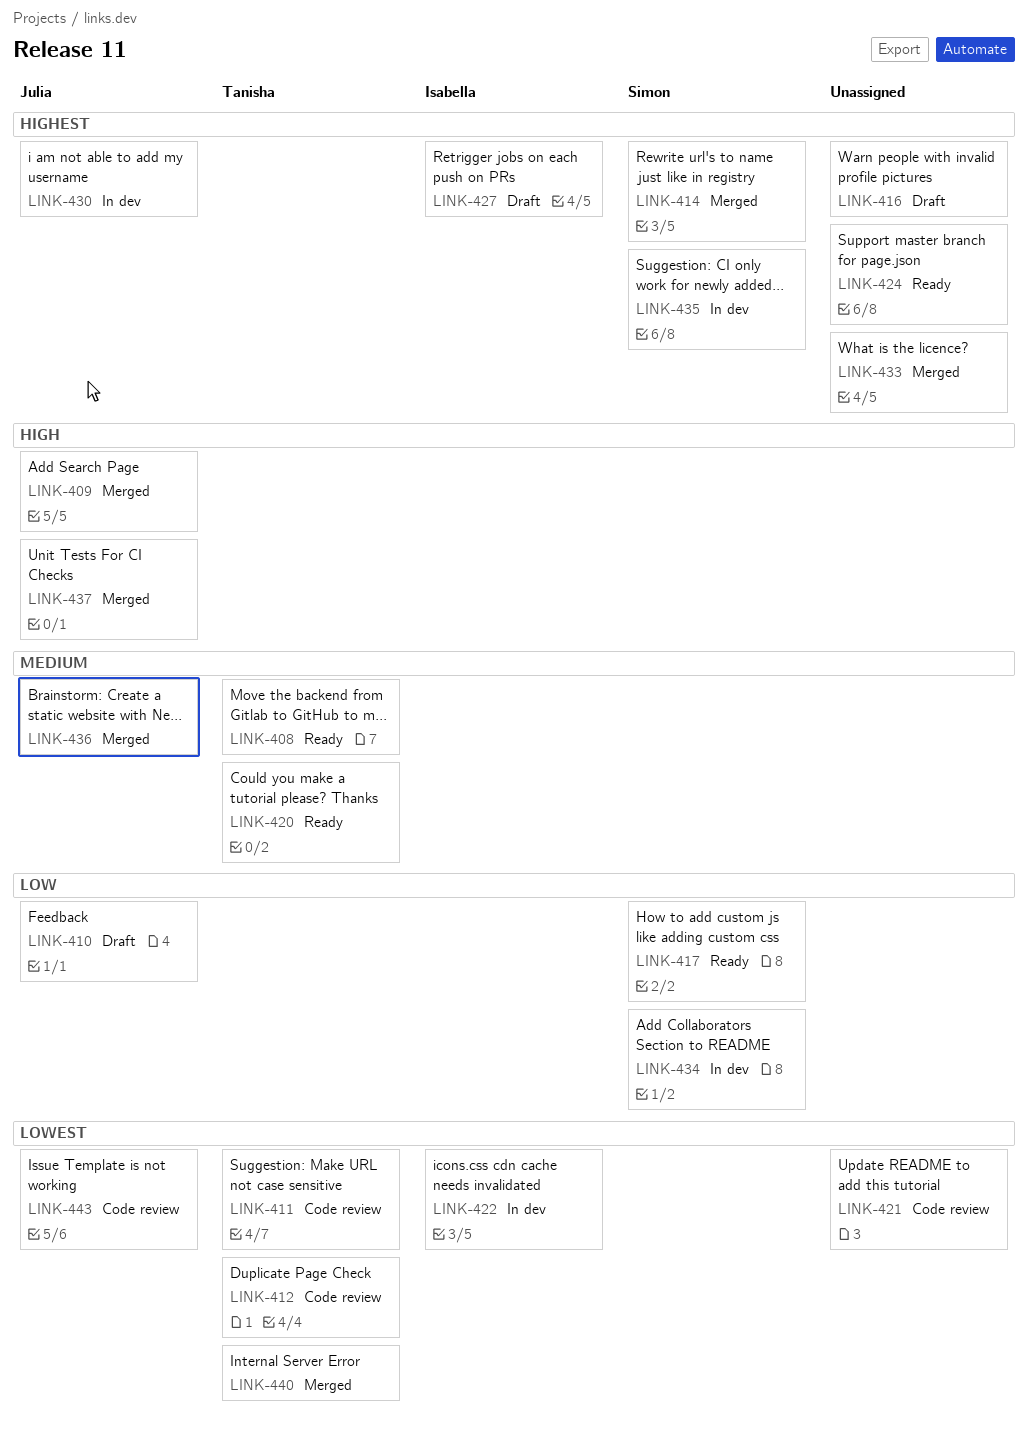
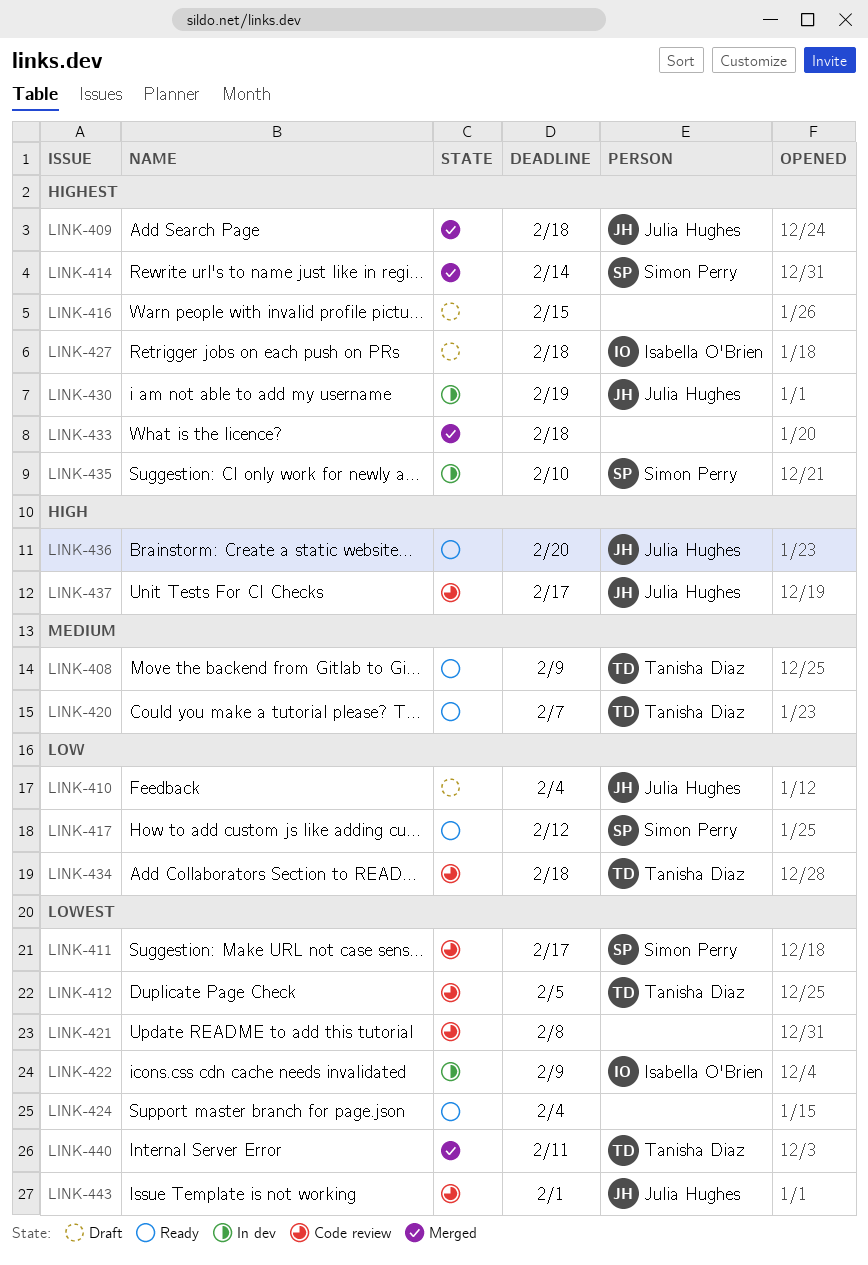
LINK-409, priority: High -> Highest
LINK-411, owner: Tanisha Diaz -> Simon Perry
LINK-424, priority: Highest -> Lowest
LINK-434, status: In dev -> Code review
LINK-434, owner: Simon Perry -> Tanisha Diaz
LINK-436, status: Merged -> Ready
LINK-436, priority: Medium -> High
LINK-437, status: Merged -> Code review

